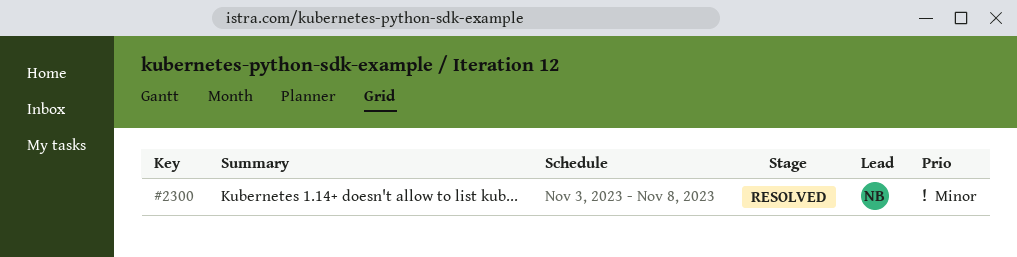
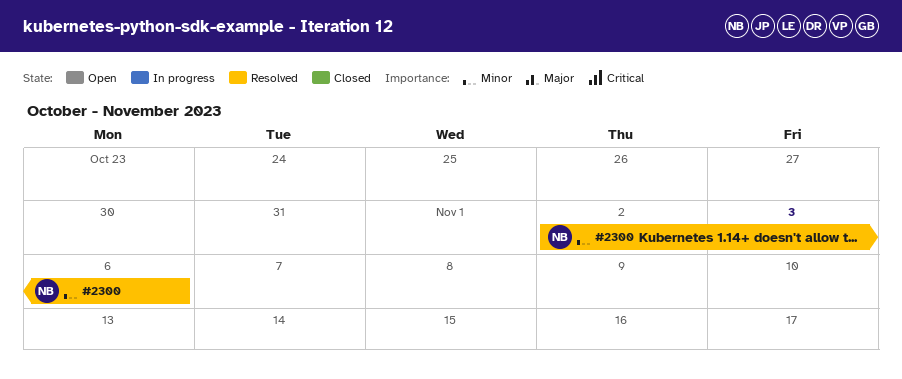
#2300, start: Nov 3 -> Nov 2
#2300, due: Nov 8 -> Nov 6

